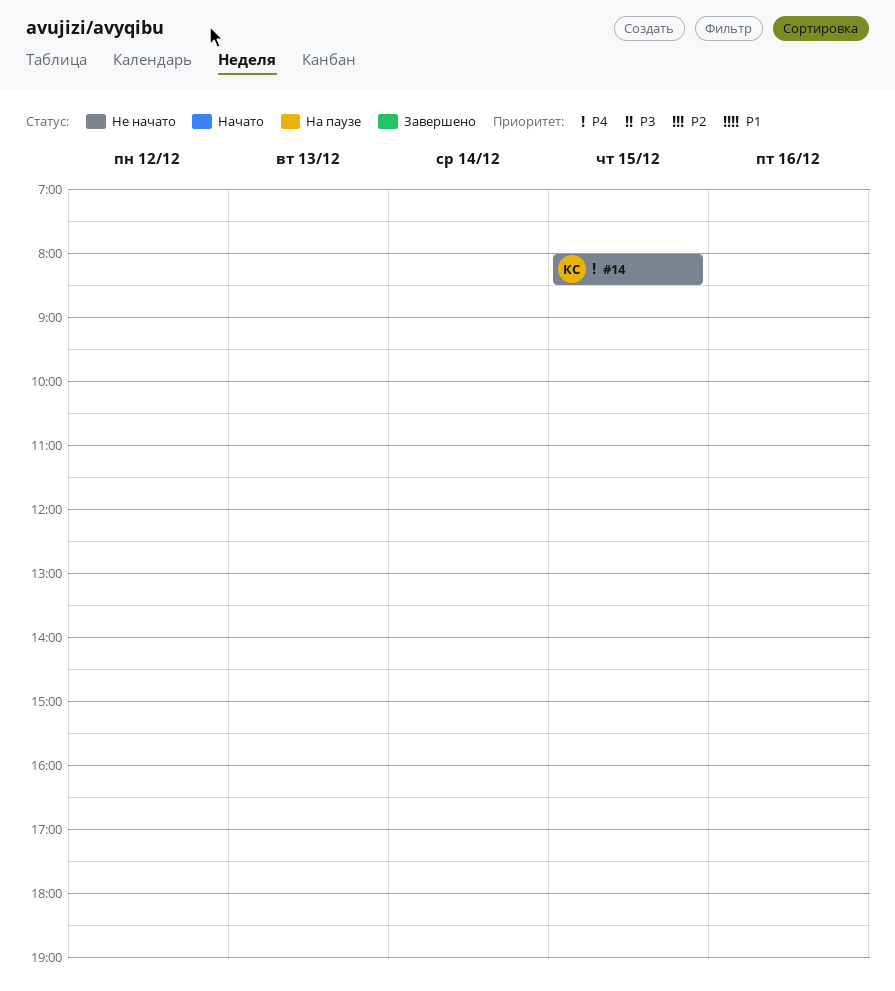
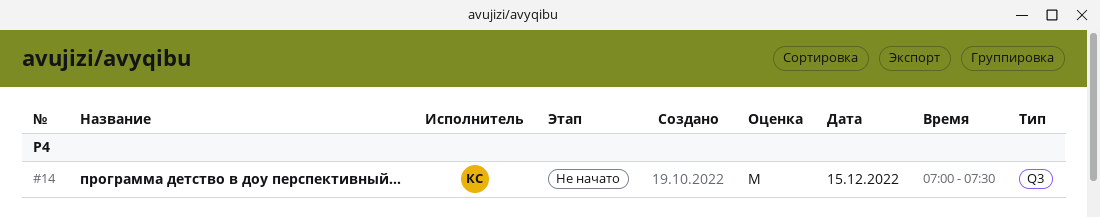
#14, begins: 08:00 -> 07:00
#14, ends: 08:30 -> 07:30

